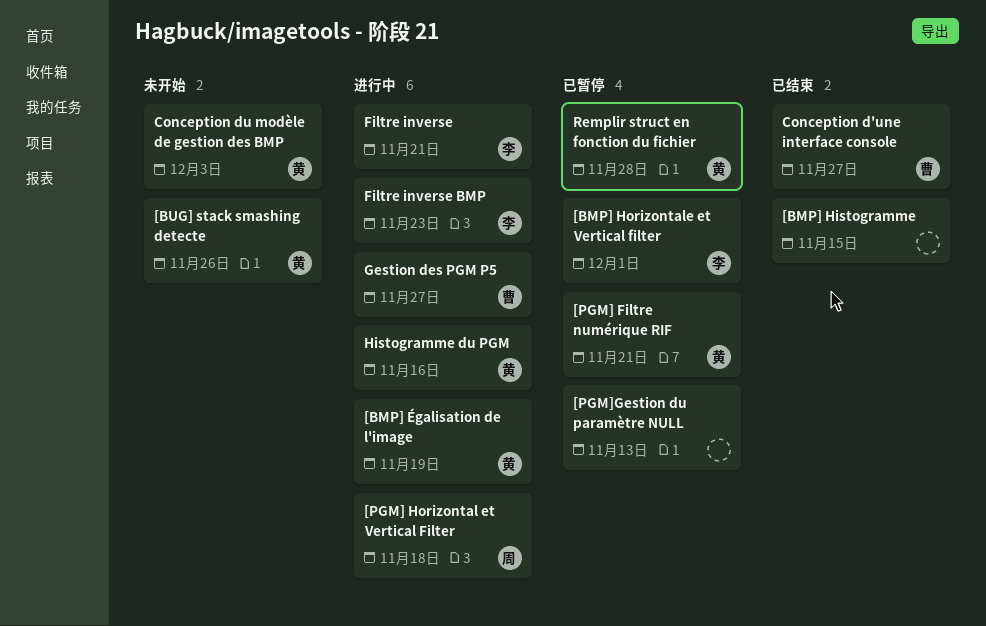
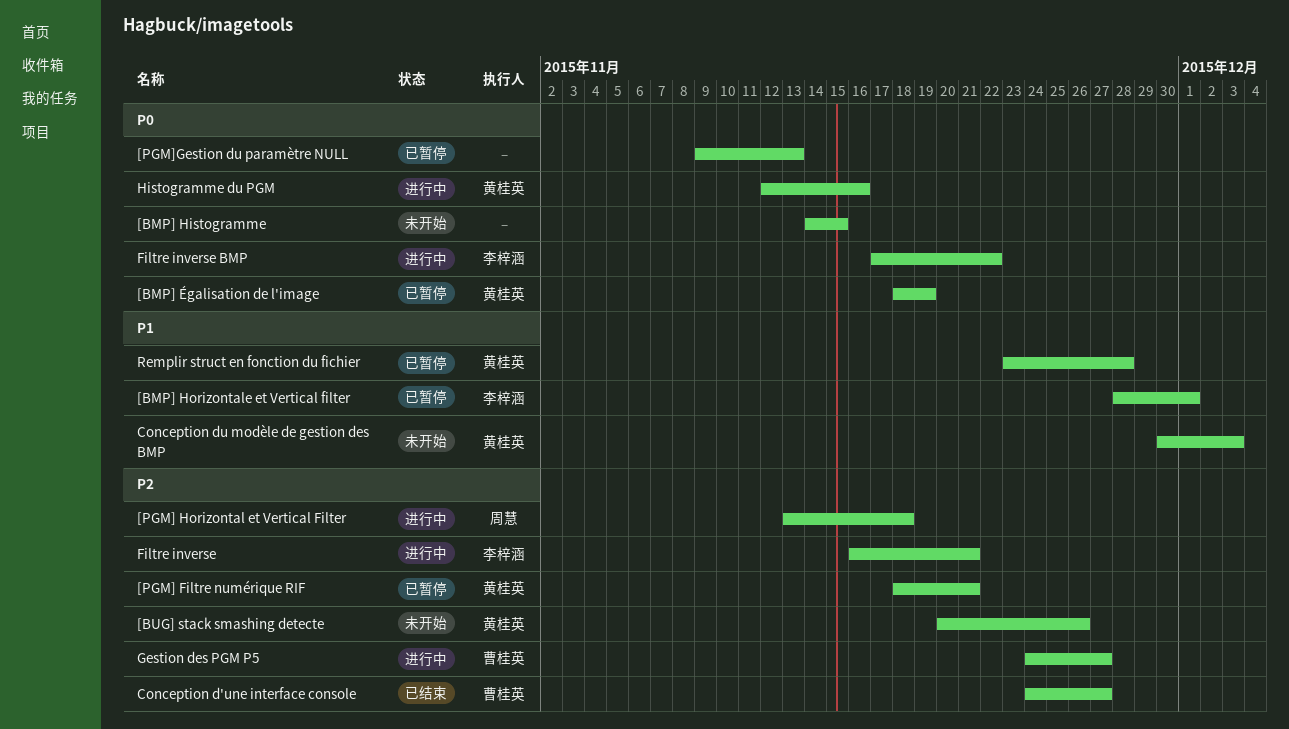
[BMP] Histogramme, status: 已结束 -> 未开始
[BMP] Égalisation de l'image, status: 进行中 -> 已暂停
Filtre inverse BMP, due: Nov 23 -> Nov 22

